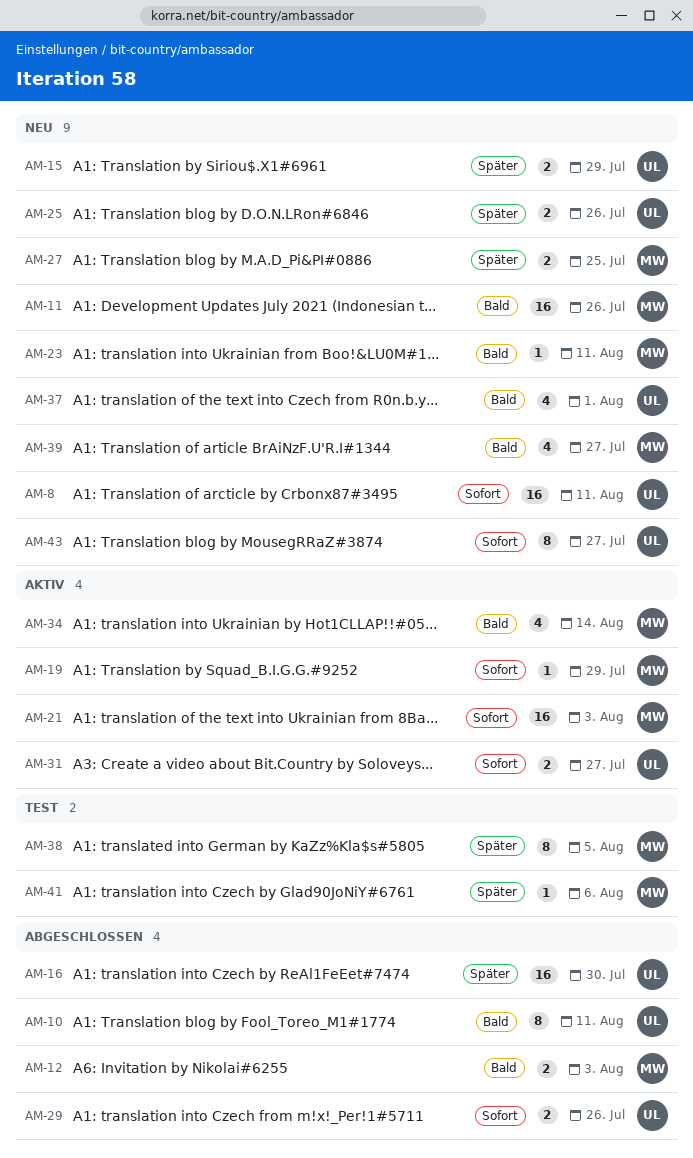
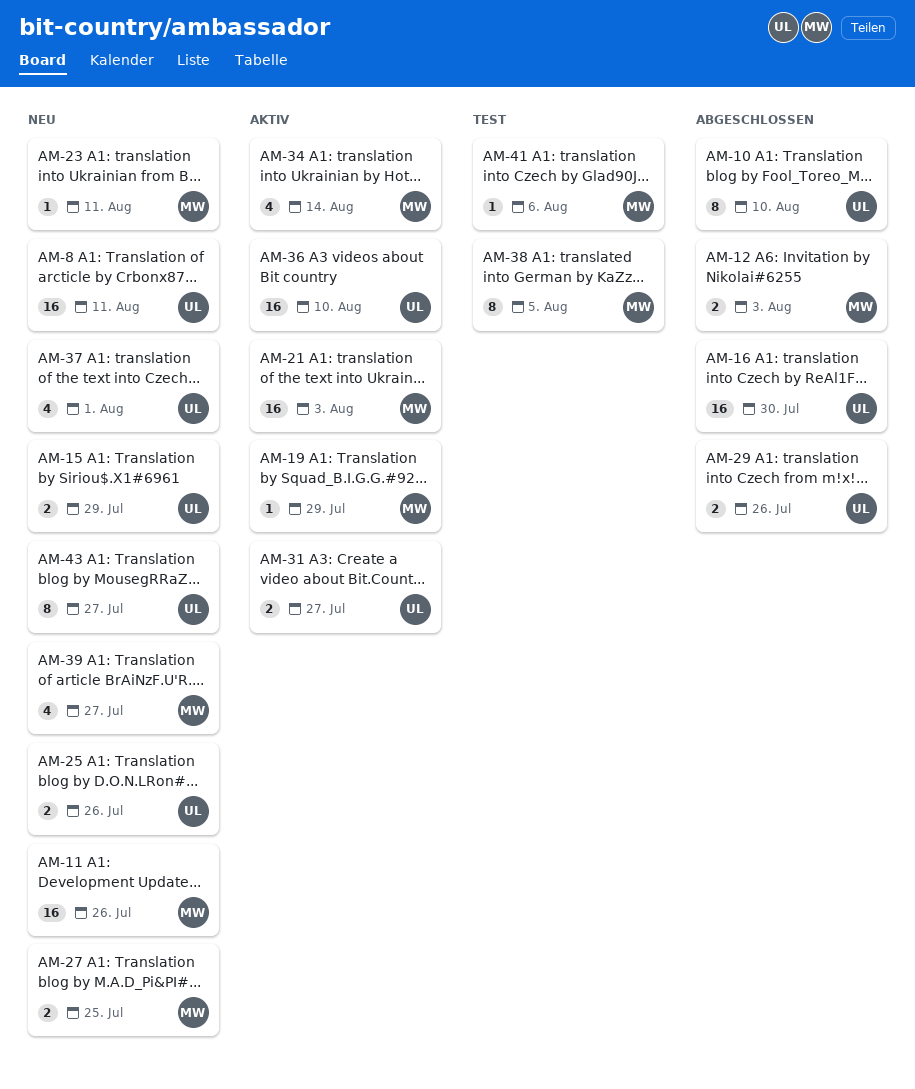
AM-10, due: Aug 11 -> Aug 10
AM-36: none -> present

